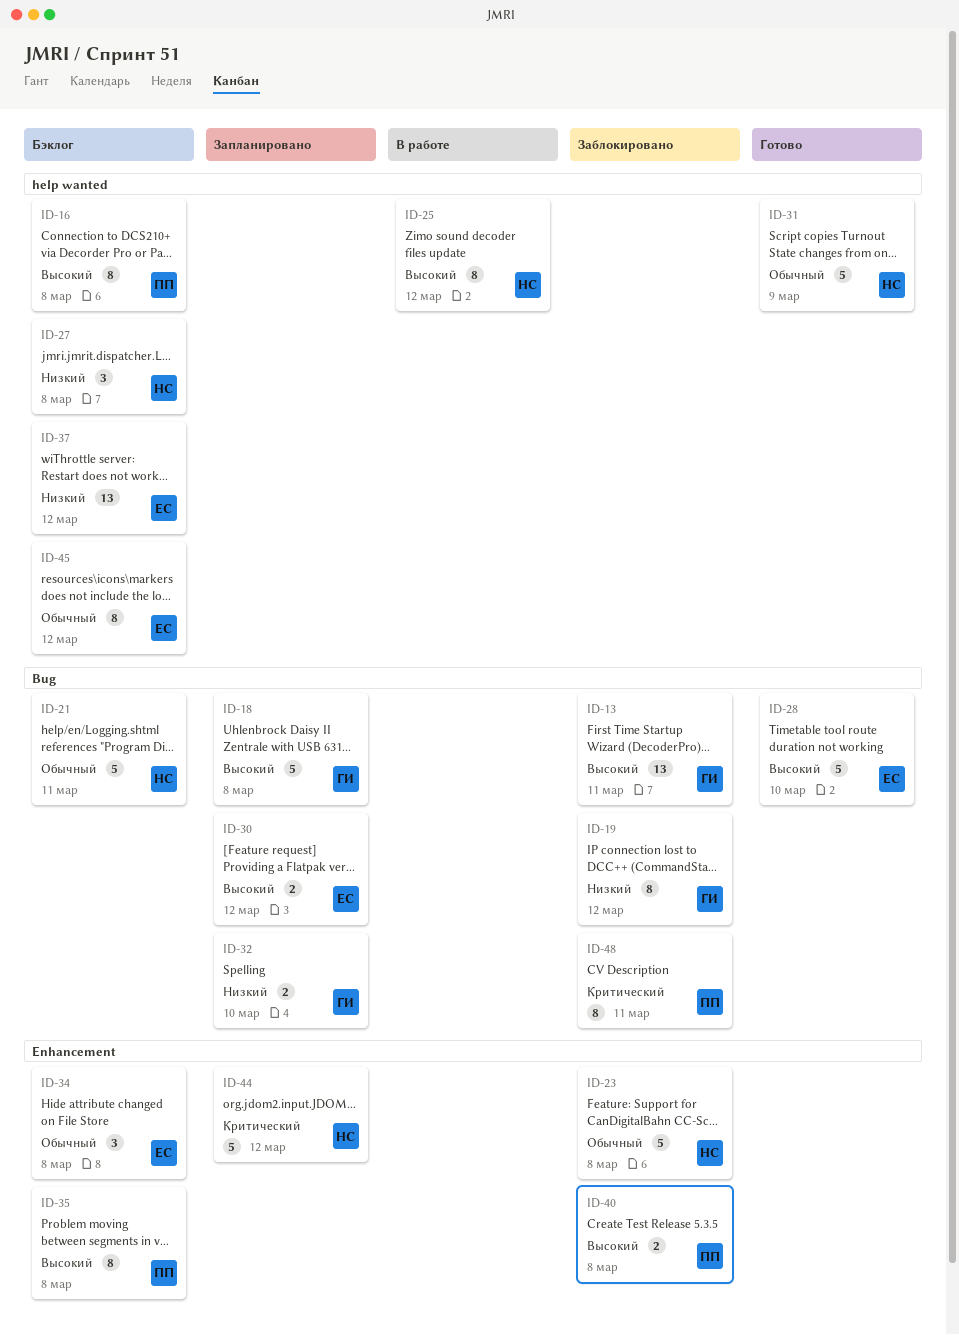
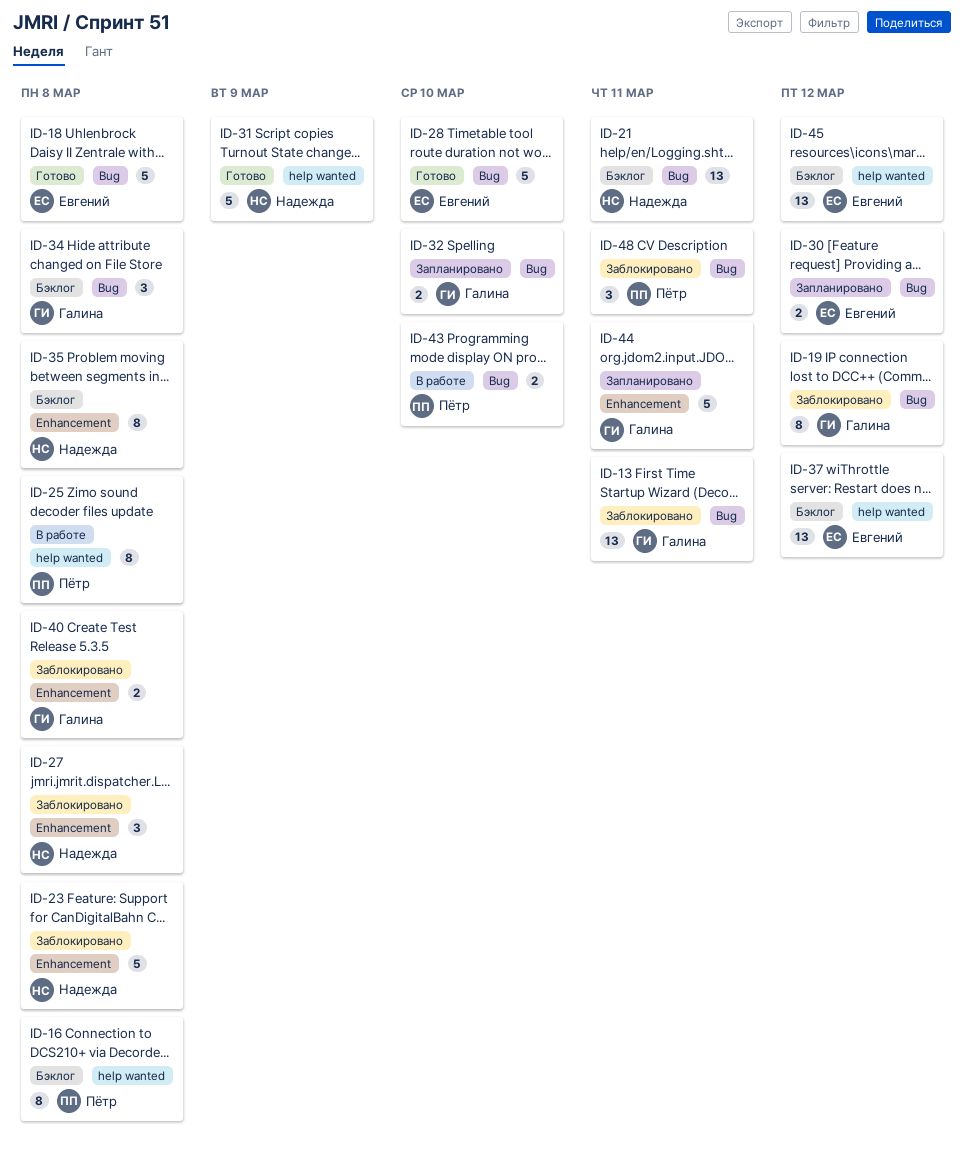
ID-18, status: Запланировано -> Готово
ID-18, owner: Галина -> Евгений
ID-21, estimate: 5 -> 13
ID-25, owner: Надежда -> Пётр
ID-25, due: Mar 12 -> Mar 8
ID-27, status: Бэклог -> Заблокировано
ID-27, label: help wanted -> Enhancement
ID-34, owner: Евгений -> Галина
ID-34, label: Enhancement -> Bug
ID-35, owner: Пётр -> Надежда
ID-40, owner: Пётр -> Галина
ID-43: none -> present
ID-44, owner: Надежда -> Галина
ID-44, due: Mar 12 -> Mar 11
ID-45, estimate: 8 -> 13
ID-48, estimate: 8 -> 3

